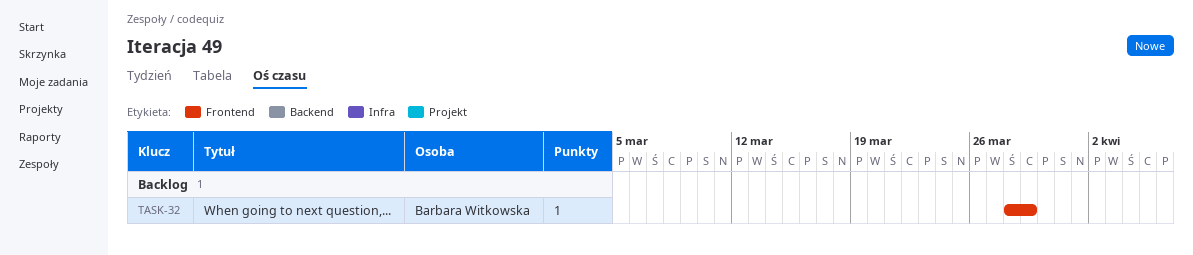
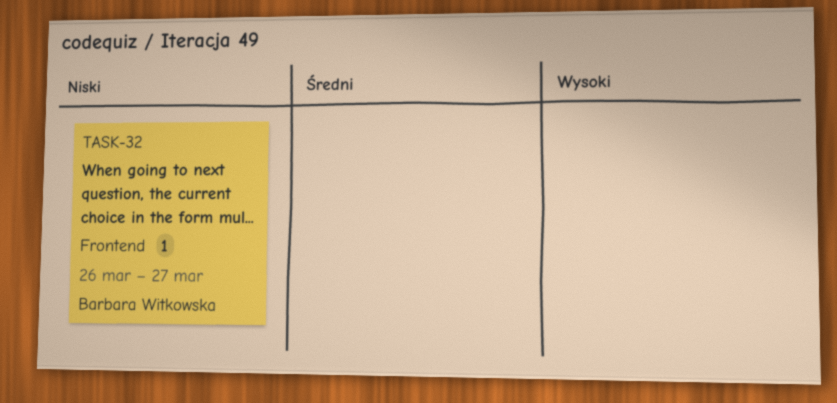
TASK-32, start: Mar 28 -> Mar 26
TASK-32, due: Mar 29 -> Mar 27

